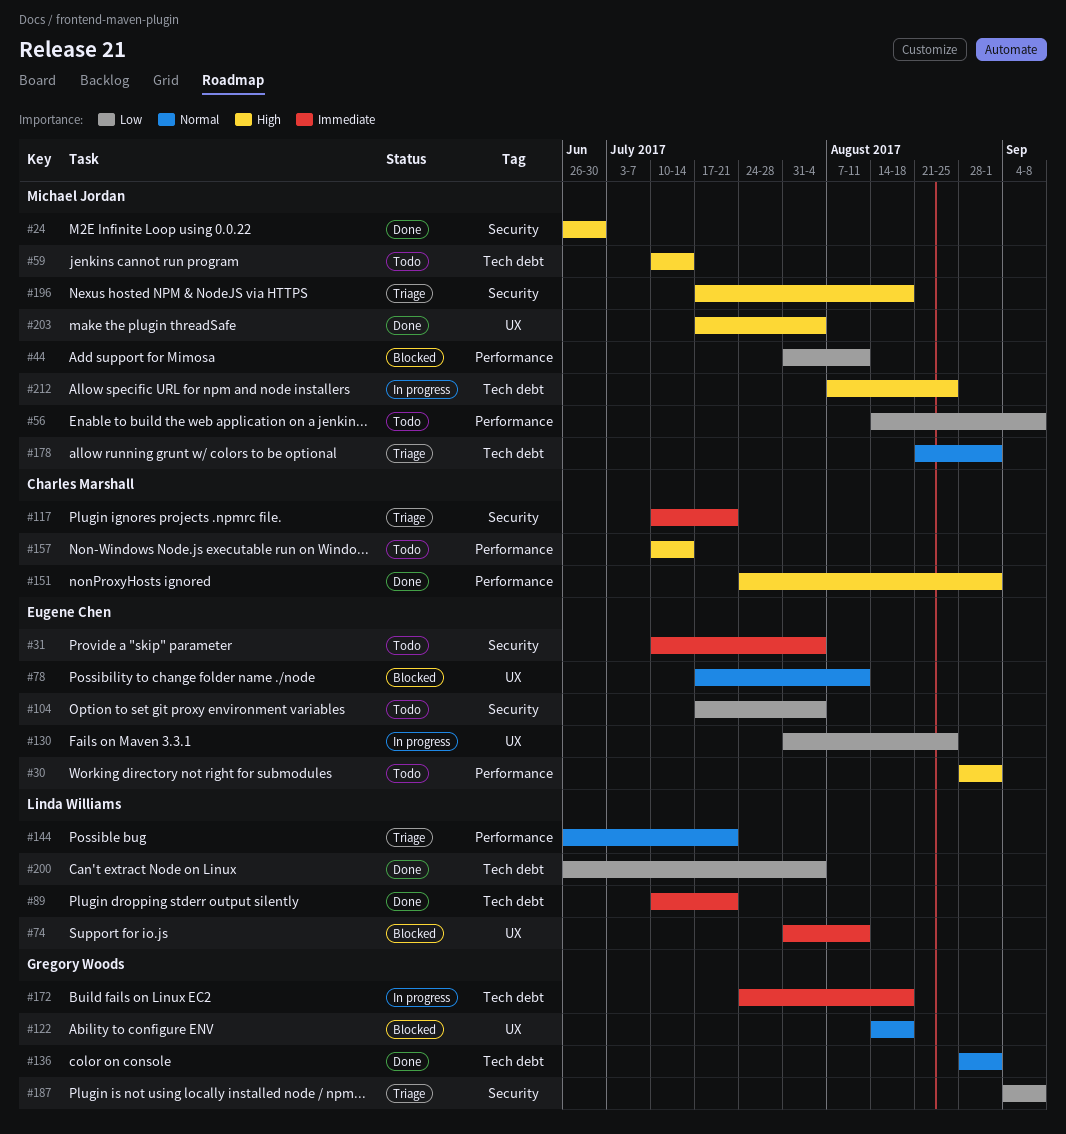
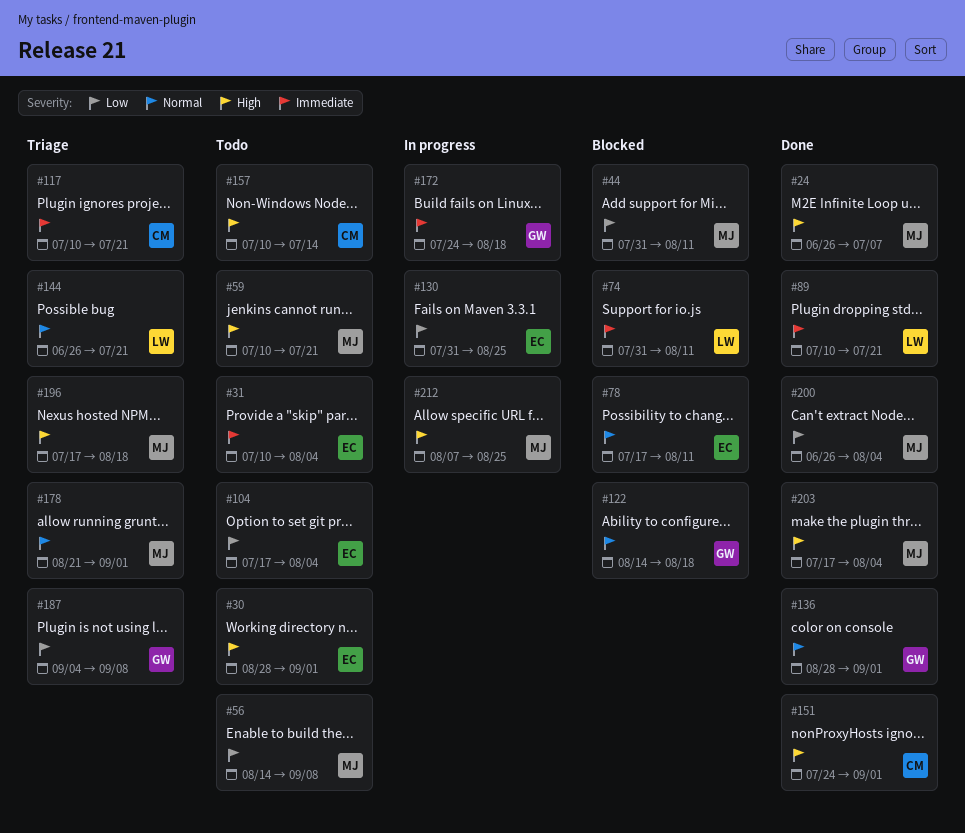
#24, due: Jun 30 -> Jul 7
#59, due: Jul 14 -> Jul 21
#200, owner: Linda Williams -> Michael Jordan

